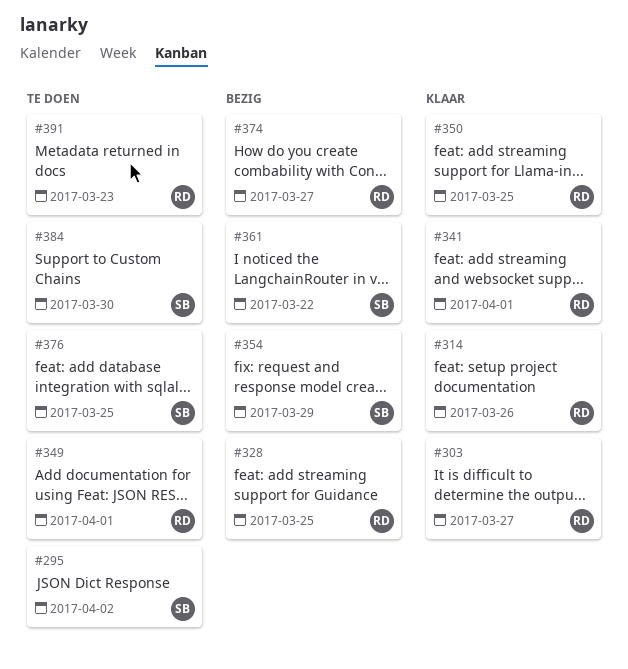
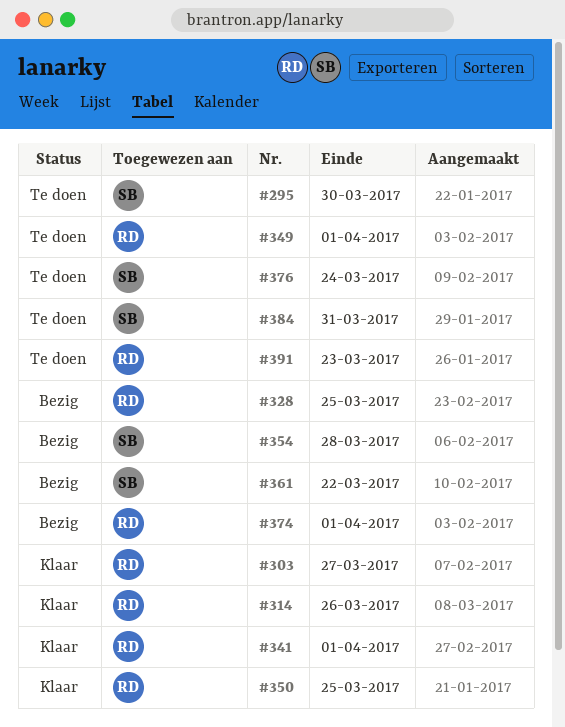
#295, due: Apr 2 -> Mar 30
#354, due: Mar 29 -> Mar 28
#374, due: Mar 27 -> Apr 1
#376, due: Mar 25 -> Mar 24
#384, due: Mar 30 -> Mar 31

